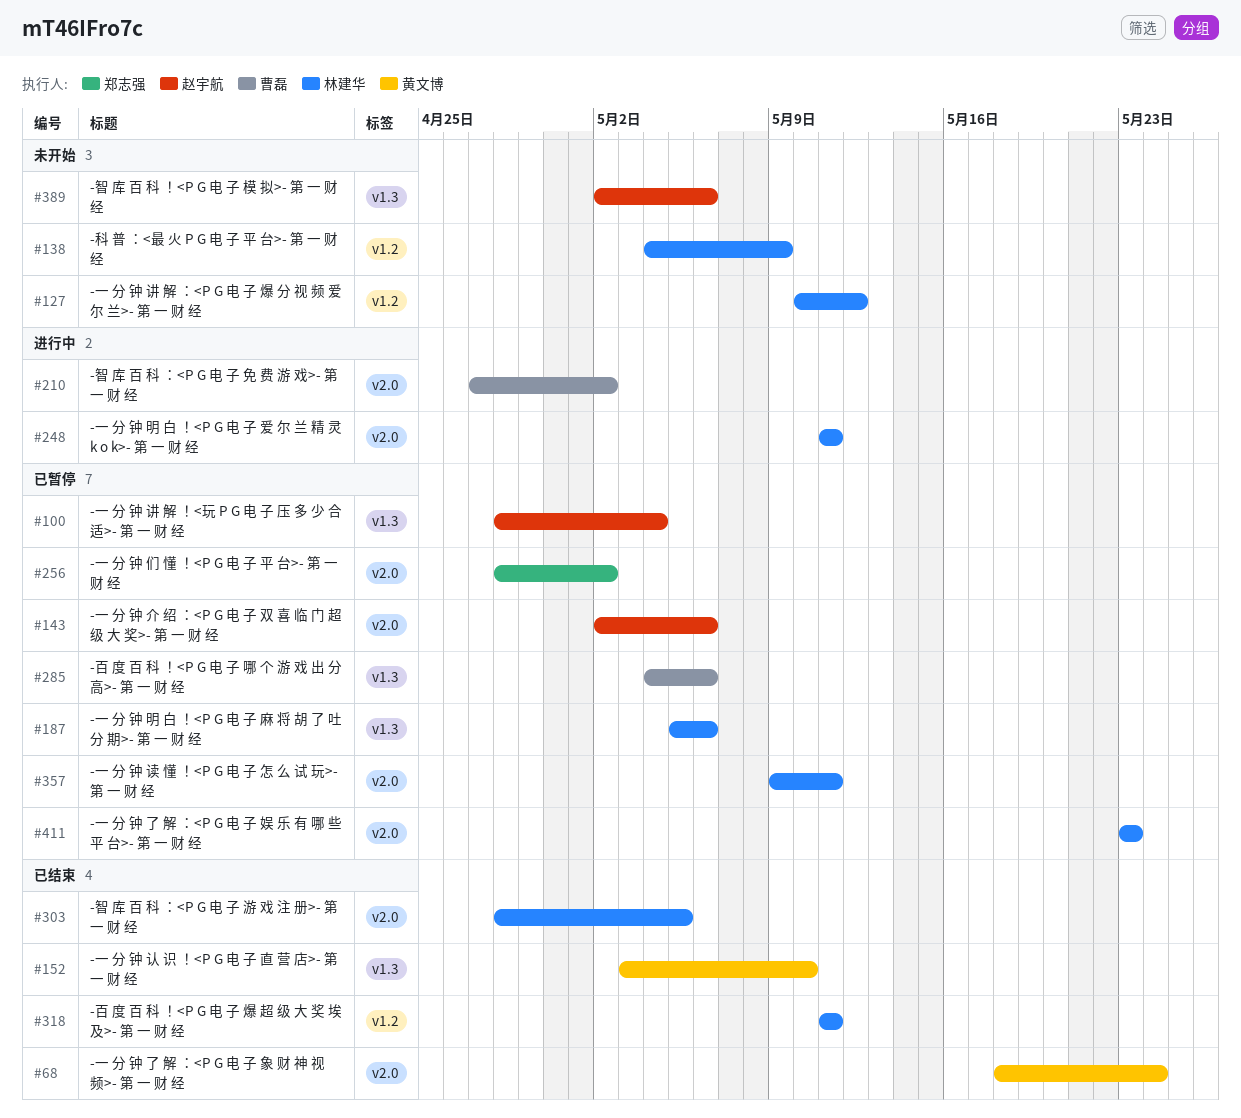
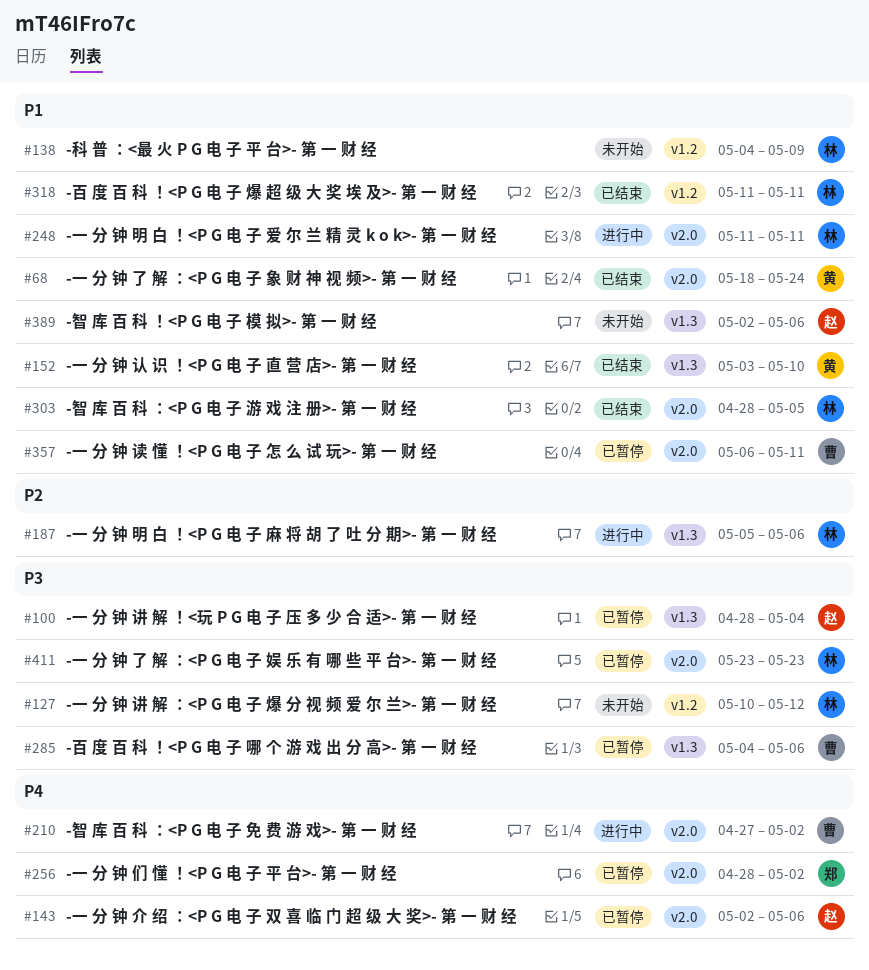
#187, status: 已暂停 -> 进行中
#357, owner: 林建华 -> 曹磊
#357, start: May 9 -> May 6

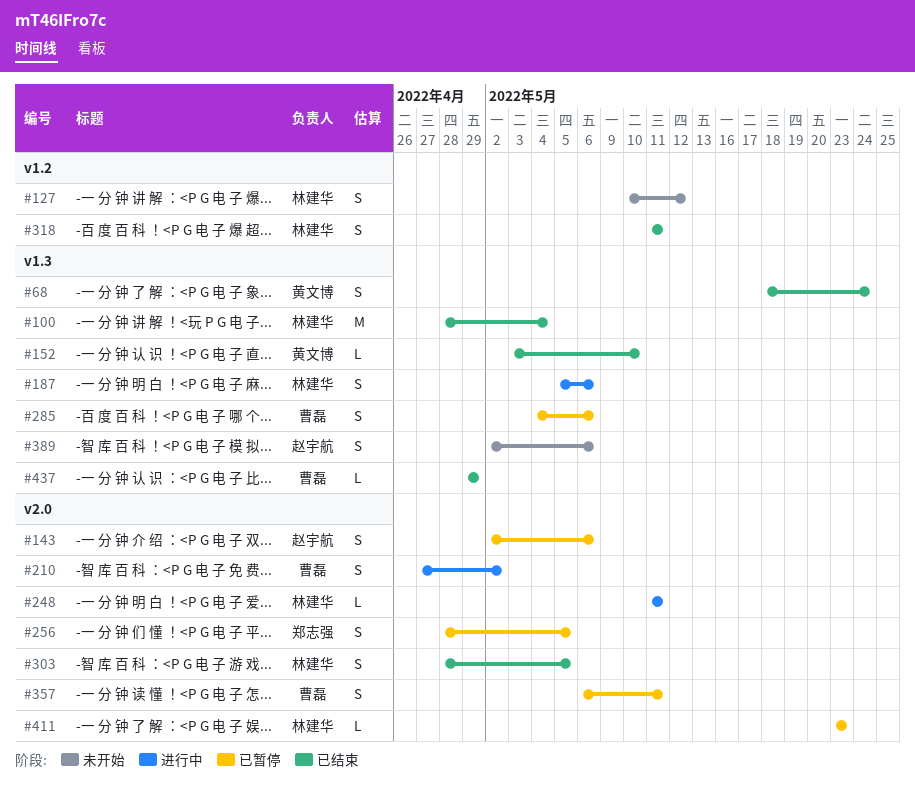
#68, label: v2.0 -> v1.3
#100, status: 已暂停 -> 已结束
#100, owner: 赵宇航 -> 林建华
#138: present -> none
#256, due: May 2 -> May 5
#437: none -> present

